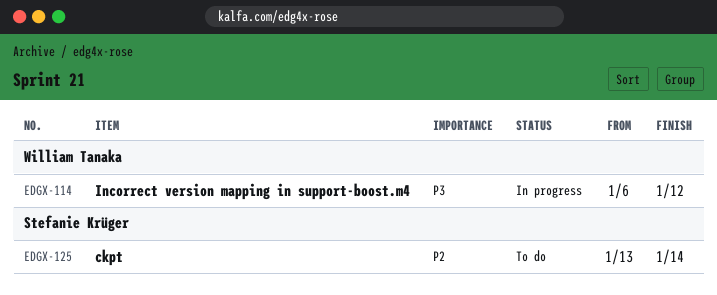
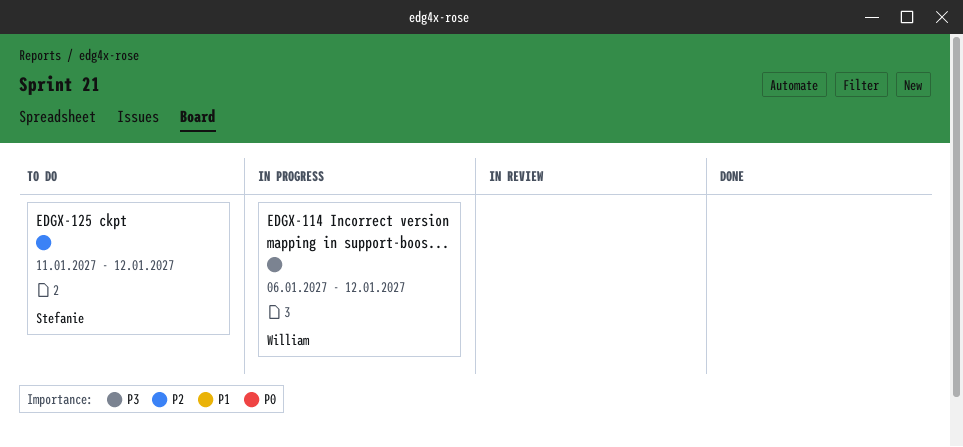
EDGX-125, start: Jan 13 -> Jan 11
EDGX-125, due: Jan 14 -> Jan 12

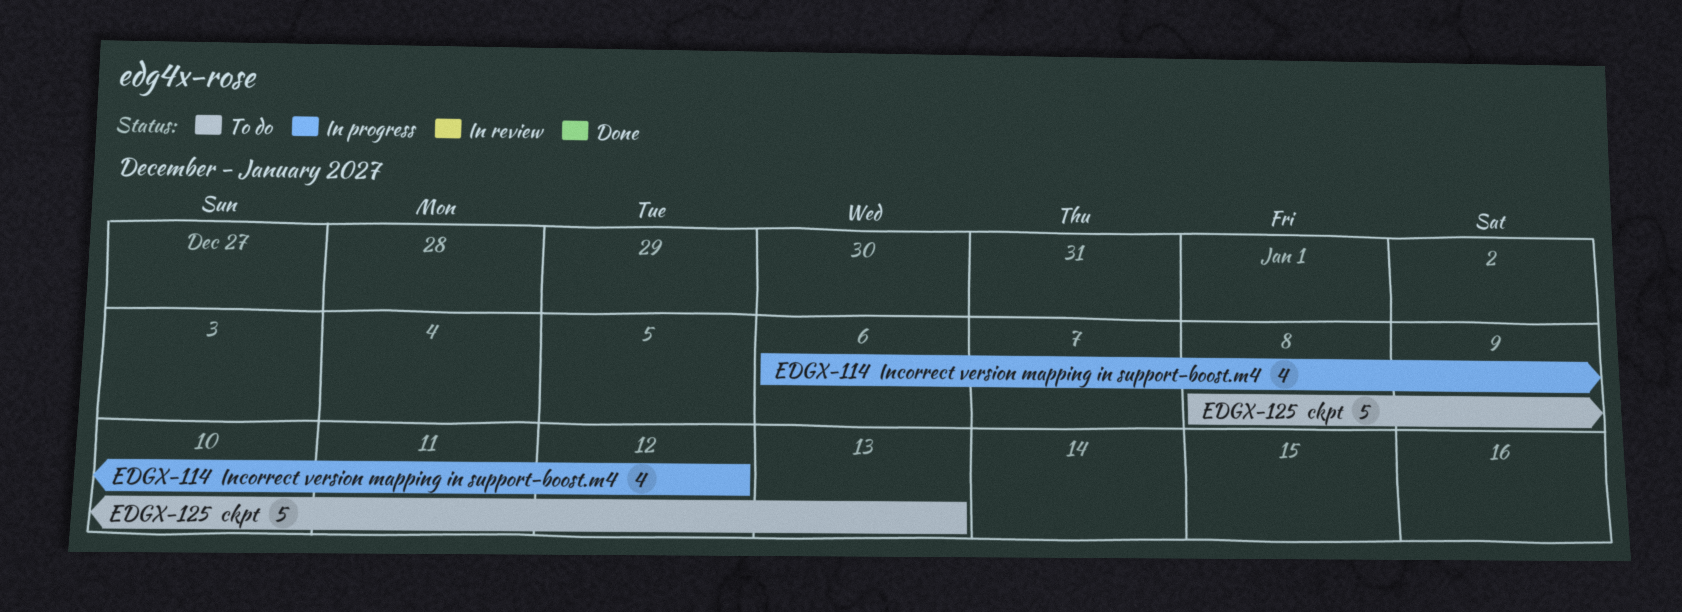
EDGX-125, start: Jan 11 -> Jan 8
EDGX-125, due: Jan 12 -> Jan 13

